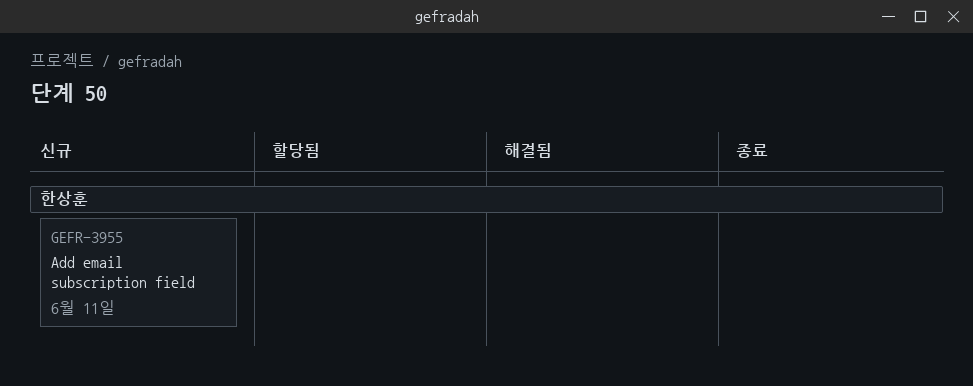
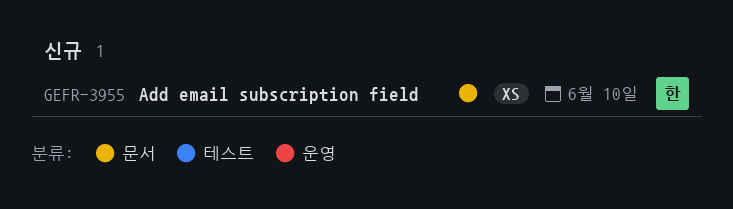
GEFR-3955, due: Jun 11 -> Jun 10

